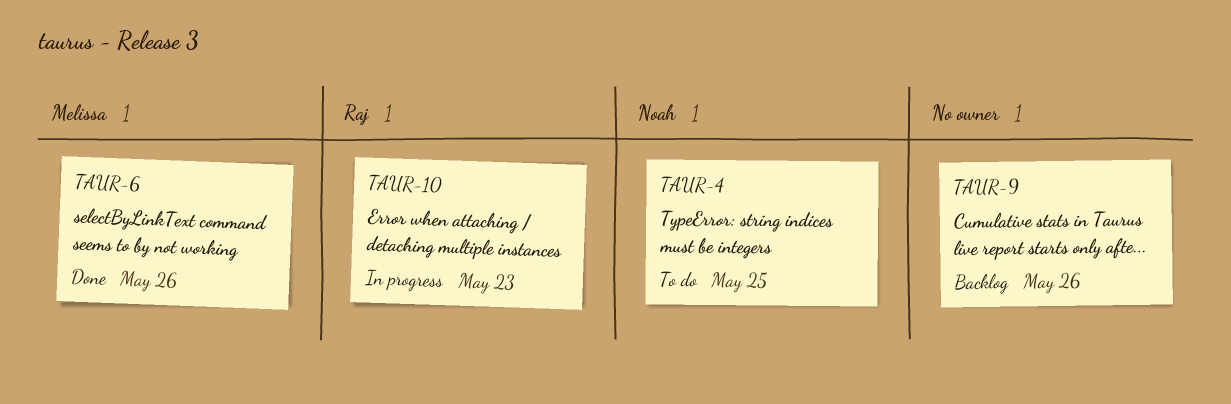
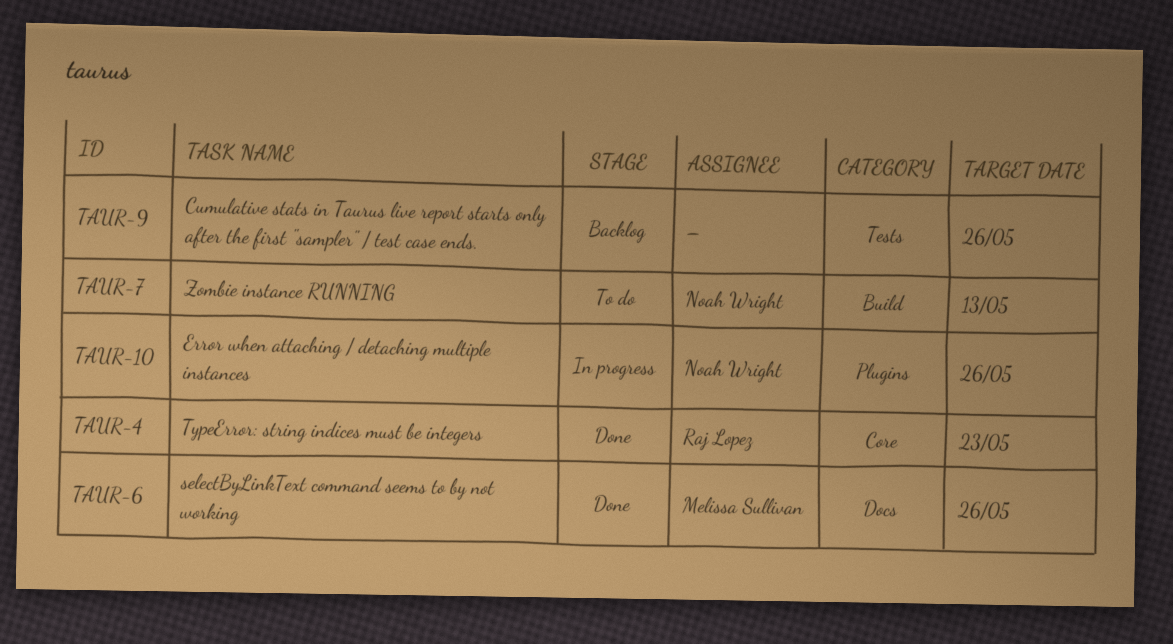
TAUR-4, status: To do -> Done
TAUR-4, owner: Noah Wright -> Raj Lopez
TAUR-4, due: May 25 -> May 23
TAUR-7: none -> present
TAUR-10, owner: Raj Lopez -> Noah Wright
TAUR-10, due: May 23 -> May 26

